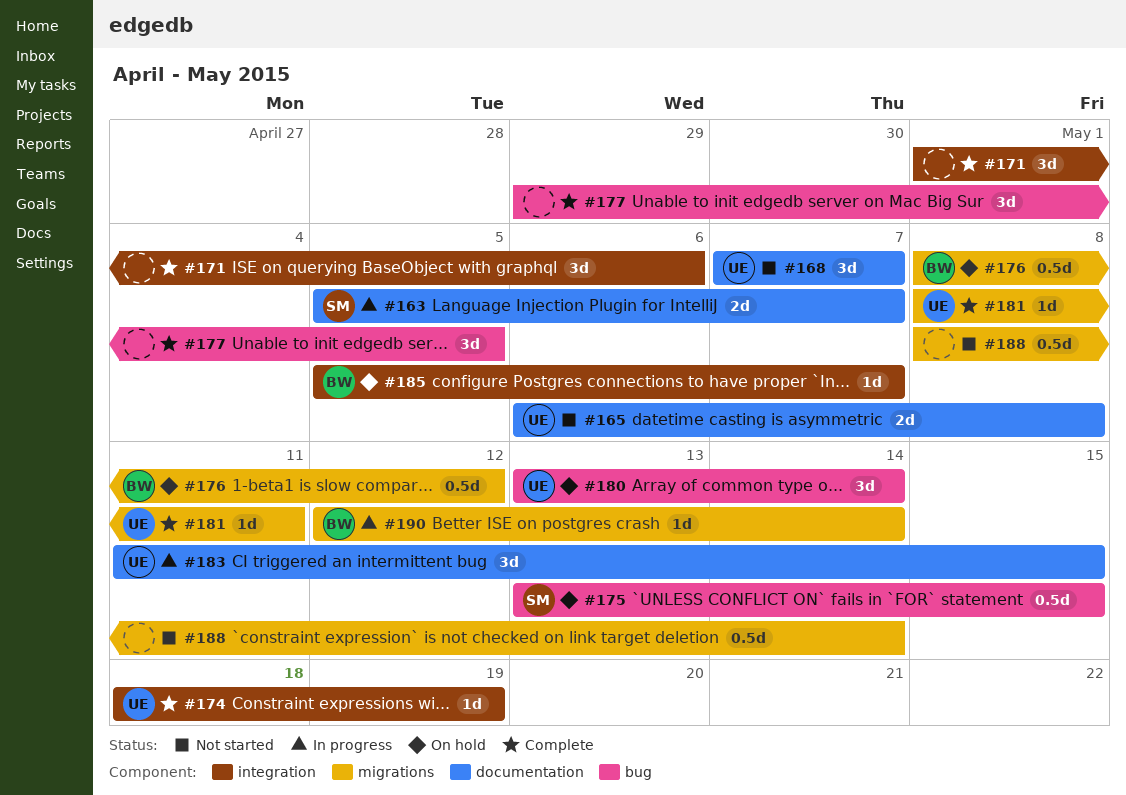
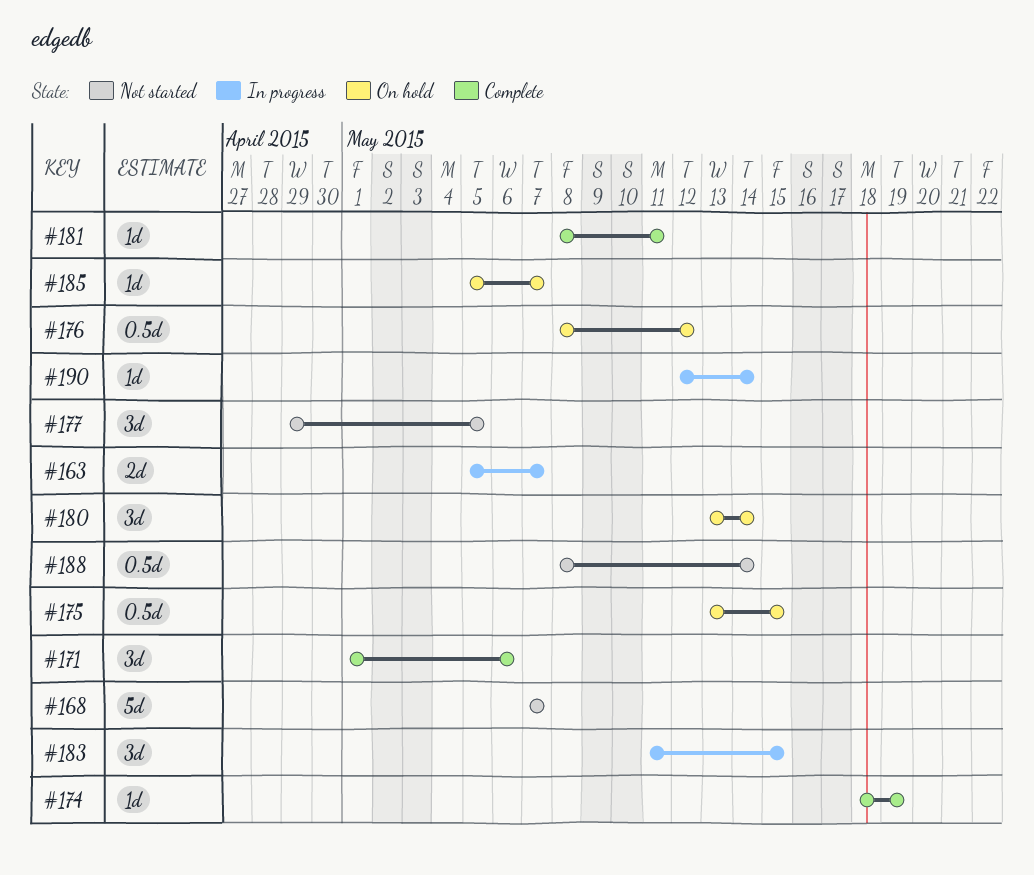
#165: present -> none
#168, estimate: 3d -> 5d
#177, status: Complete -> Not started

